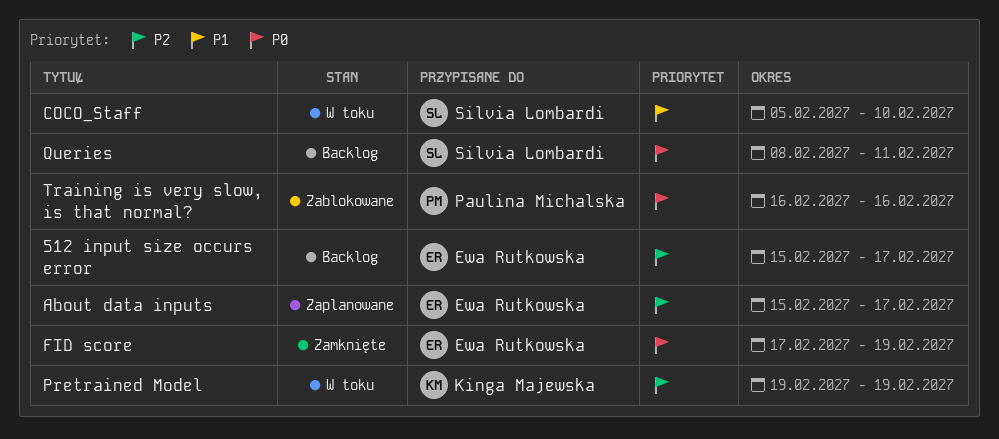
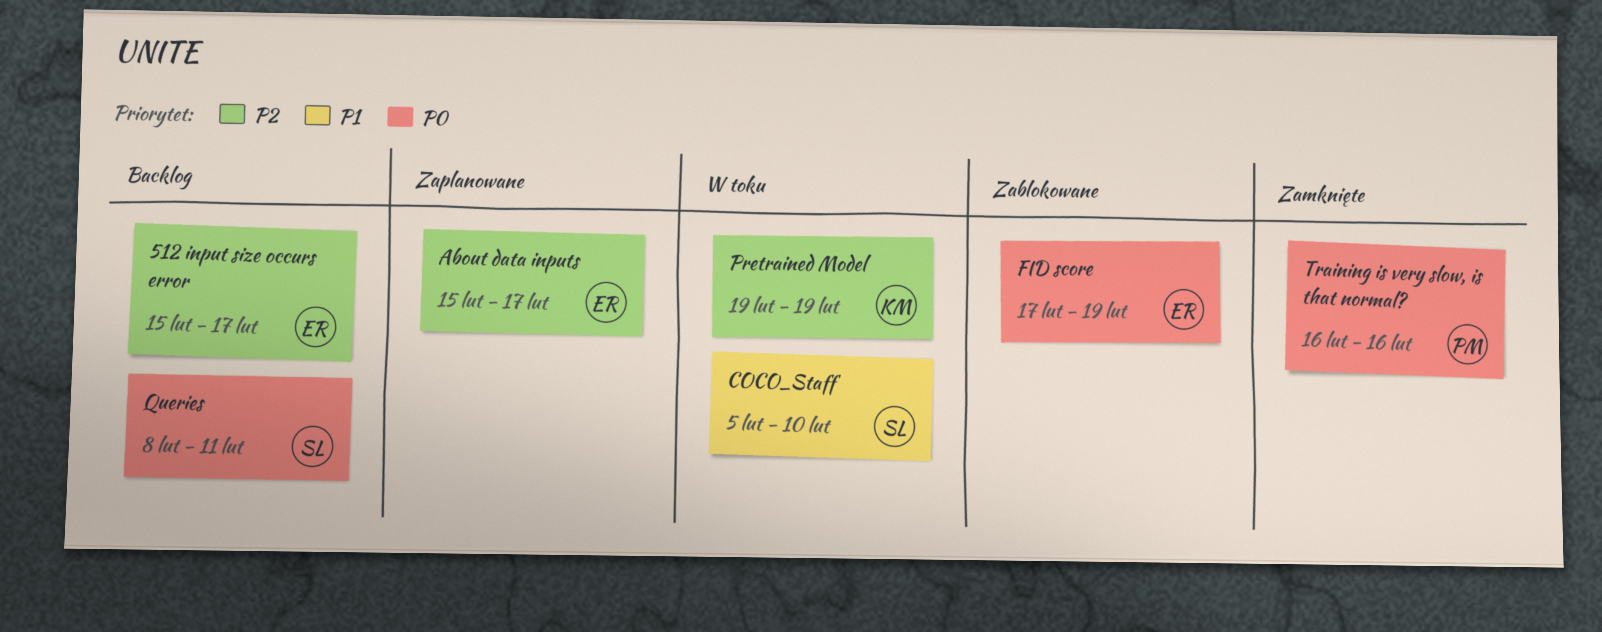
FID score, status: Zamknięte -> Zablokowane
Training is very slow, is that normal?, status: Zablokowane -> Zamknięte

